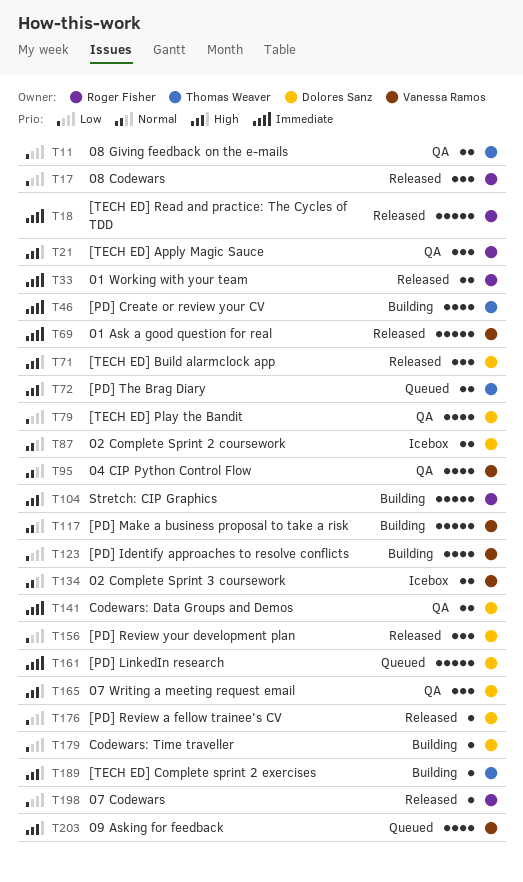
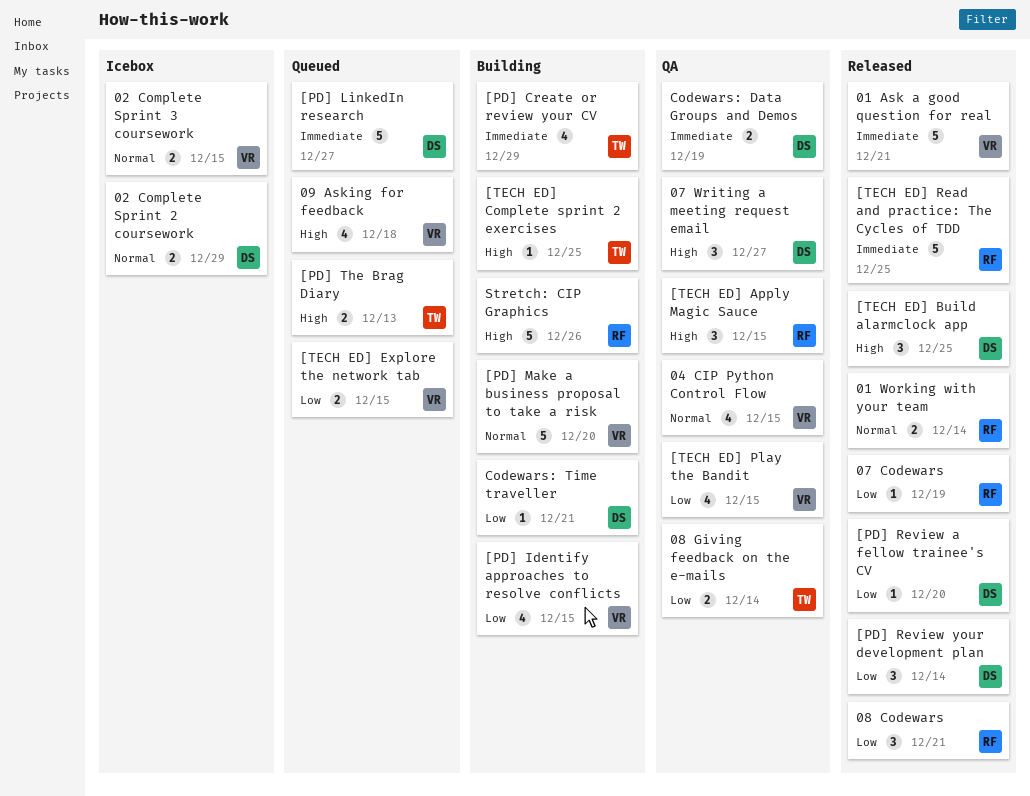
01 Working with your team, priority: Immediate -> Normal
[TECH ED] Explore the network tab: none -> present
[TECH ED] Play the Bandit, owner: Dolores Sanz -> Vanessa Ramos

